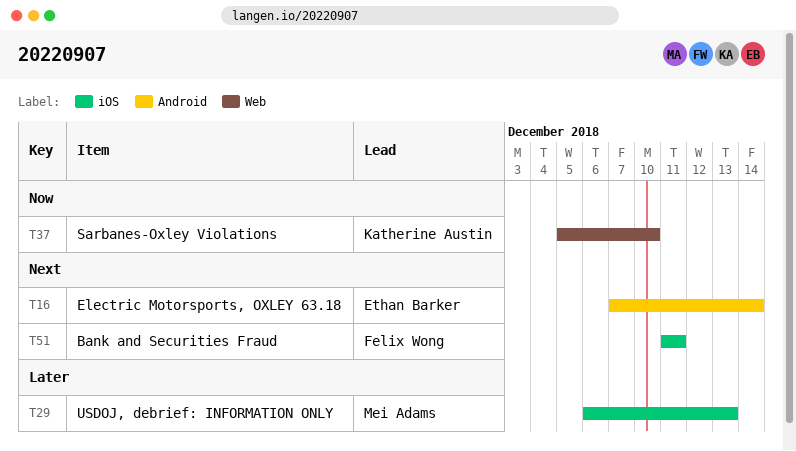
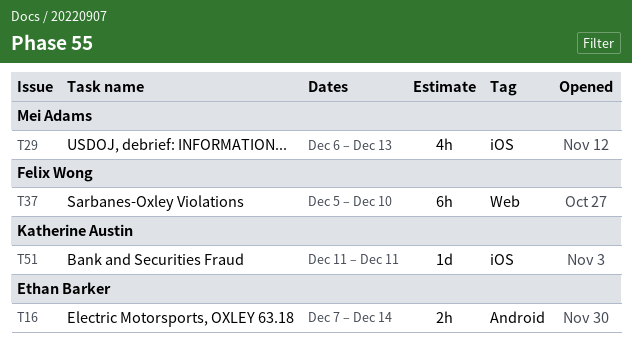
T37, owner: Katherine Austin -> Felix Wong
T51, owner: Felix Wong -> Katherine Austin

